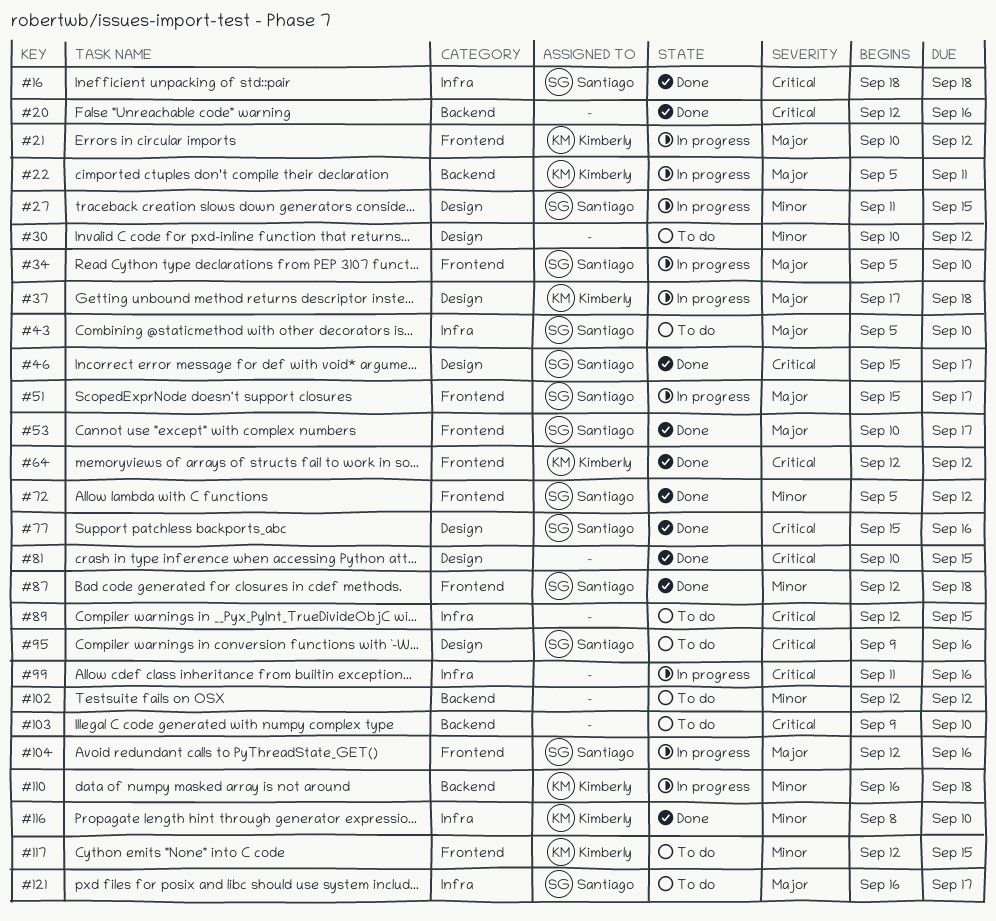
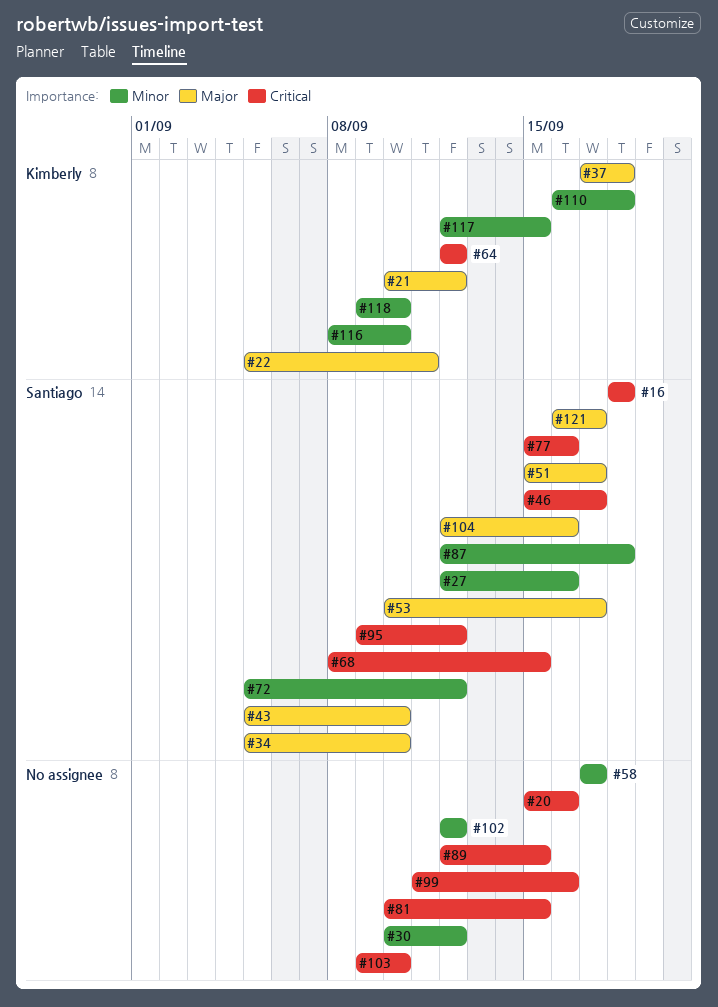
#20, start: Sep 12 -> Sep 15
#27, start: Sep 11 -> Sep 12
#27, due: Sep 15 -> Sep 16
#58: none -> present
#68: none -> present
#95, due: Sep 16 -> Sep 12
#118: none -> present

